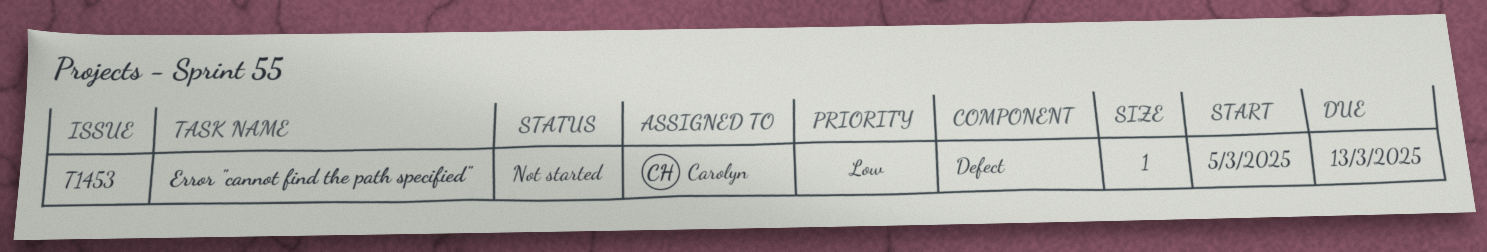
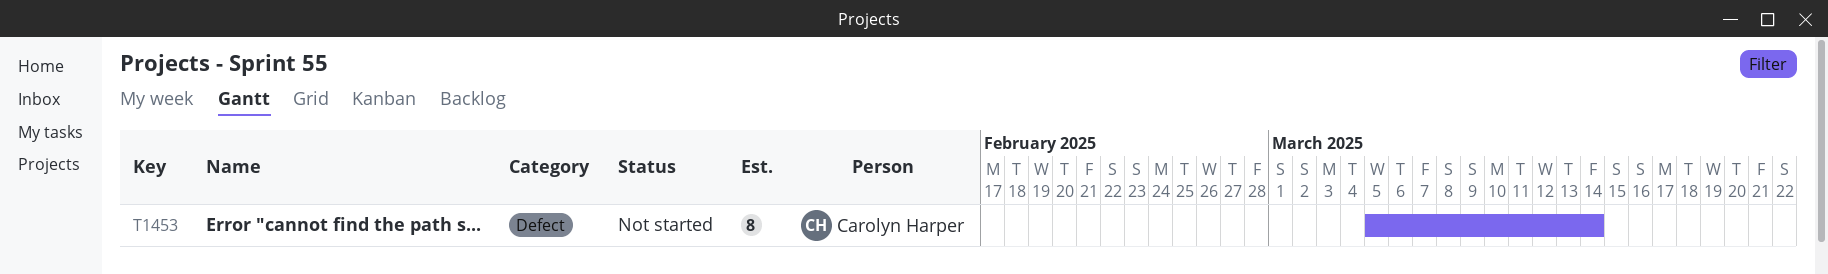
T1453, estimate: 1 -> 8
T1453, due: Mar 13 -> Mar 14

